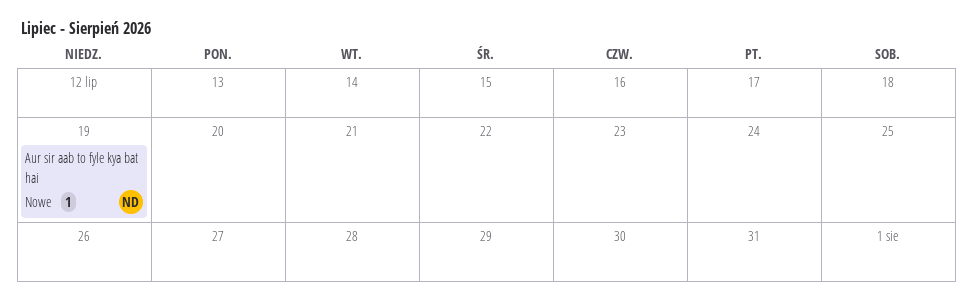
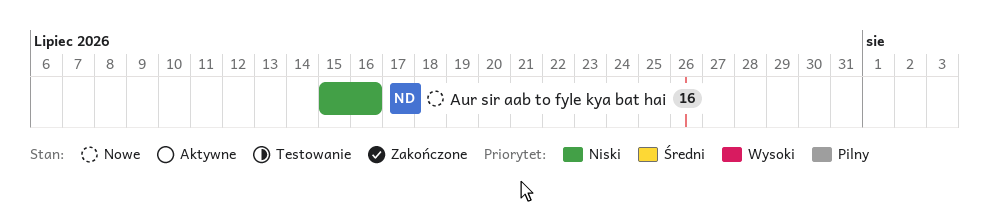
Aur sir aab to fyle kya bat hai, estimate: 1 -> 16
Aur sir aab to fyle kya bat hai, due: Jul 19 -> Jul 16

